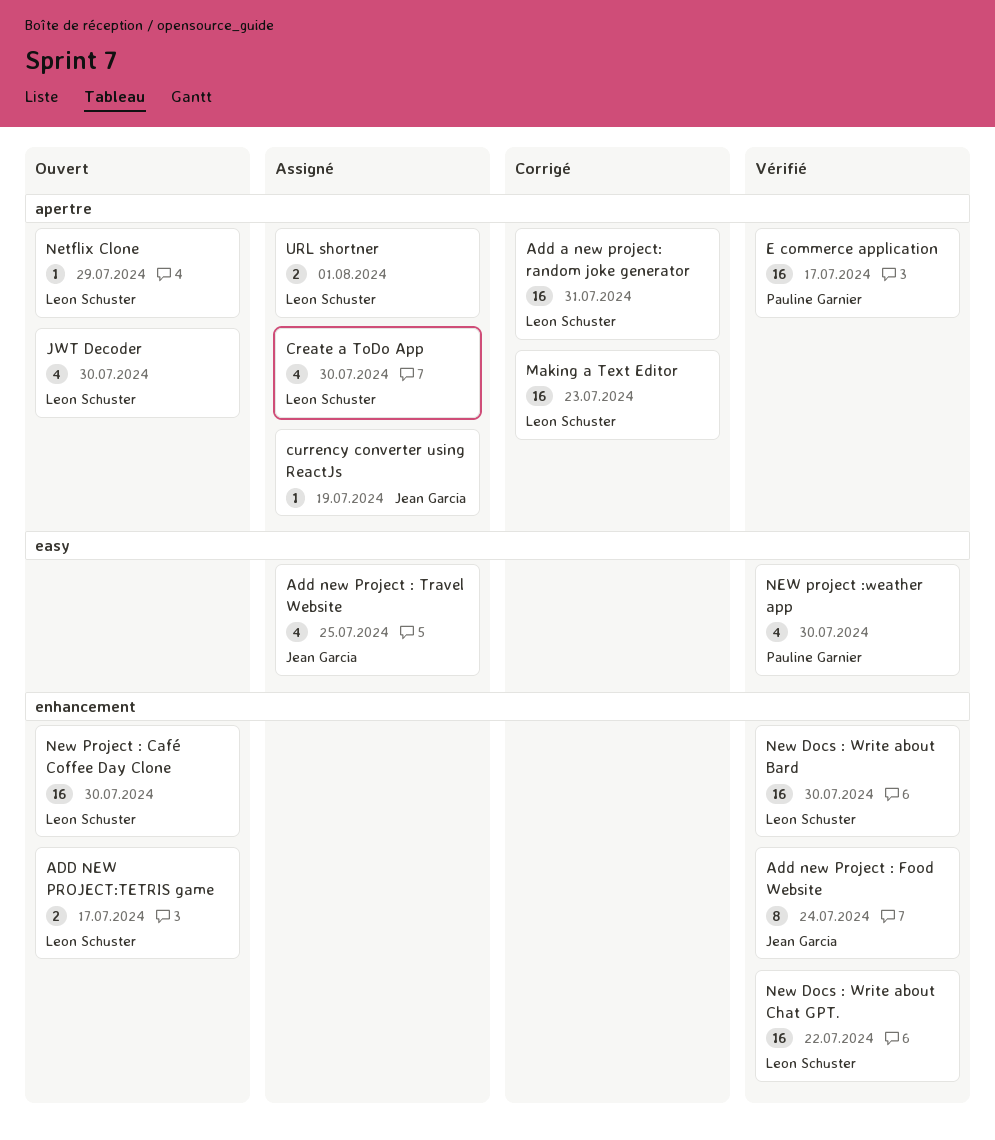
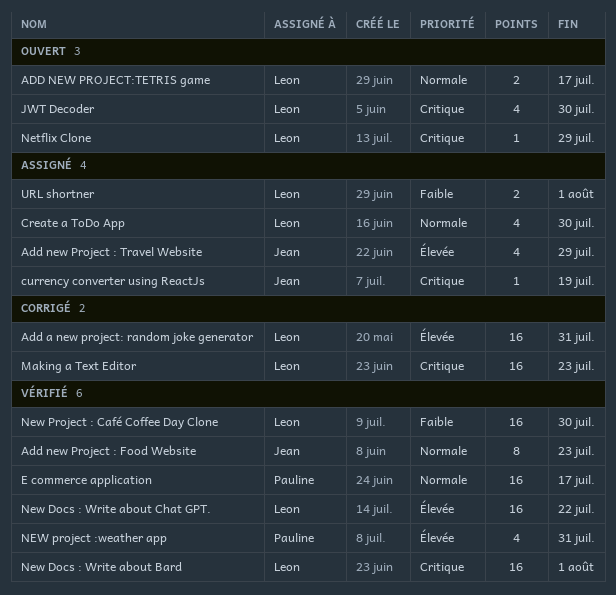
Add new Project : Food Website, due: Jul 24 -> Jul 23
Add new Project : Travel Website, due: Jul 25 -> Jul 29
New Docs : Write about Bard, due: Jul 30 -> Aug 1
New Project : Café Coffee Day Clone, status: Ouvert -> Vérifié
NEW project :weather app, due: Jul 30 -> Jul 31

